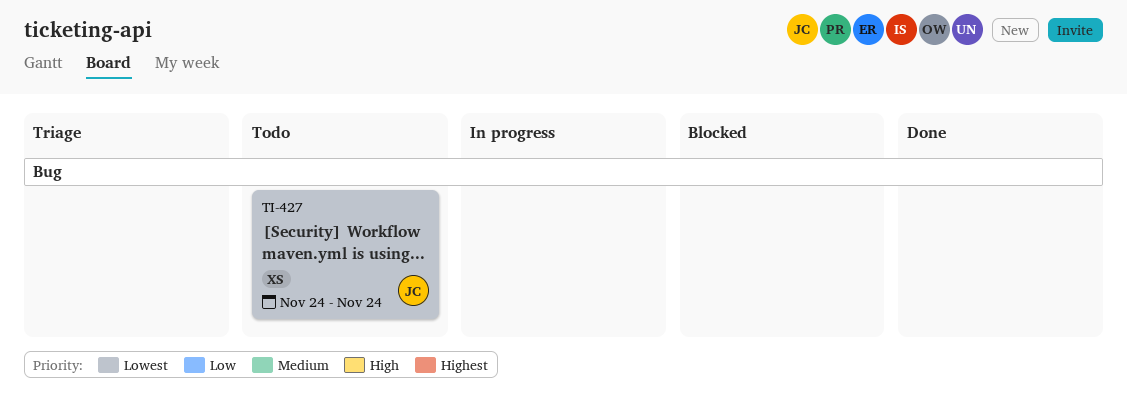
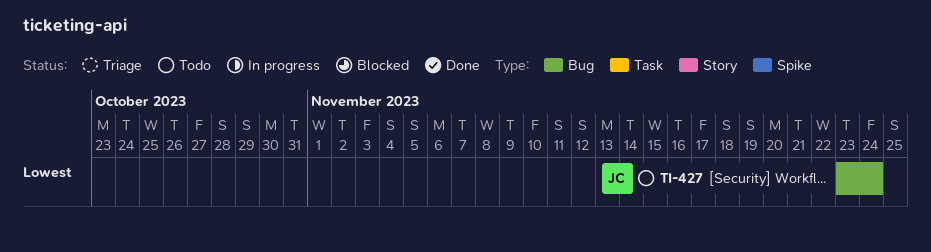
TI-427, start: Nov 24 -> Nov 23

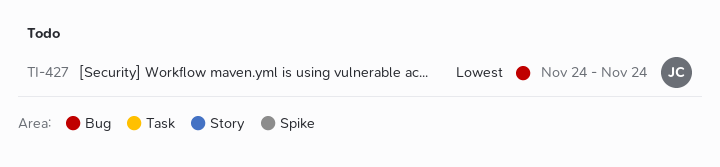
TI-427, start: Nov 23 -> Nov 24

